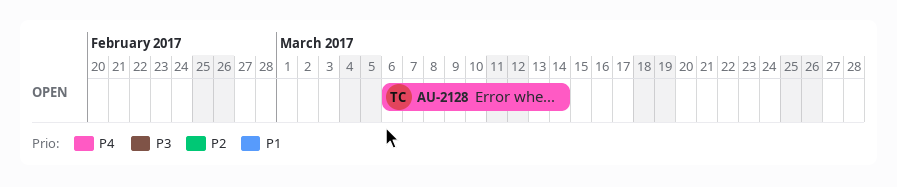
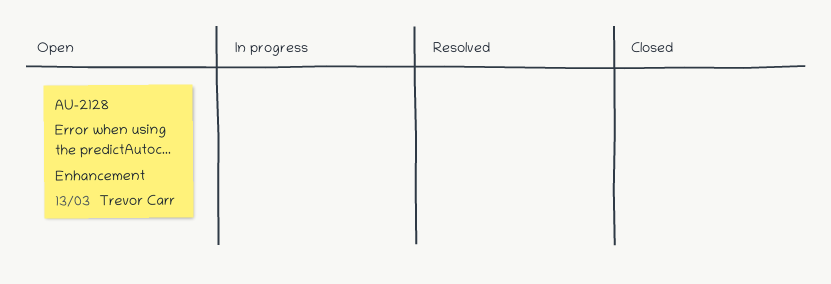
AU-2128, due: Mar 14 -> Mar 13

